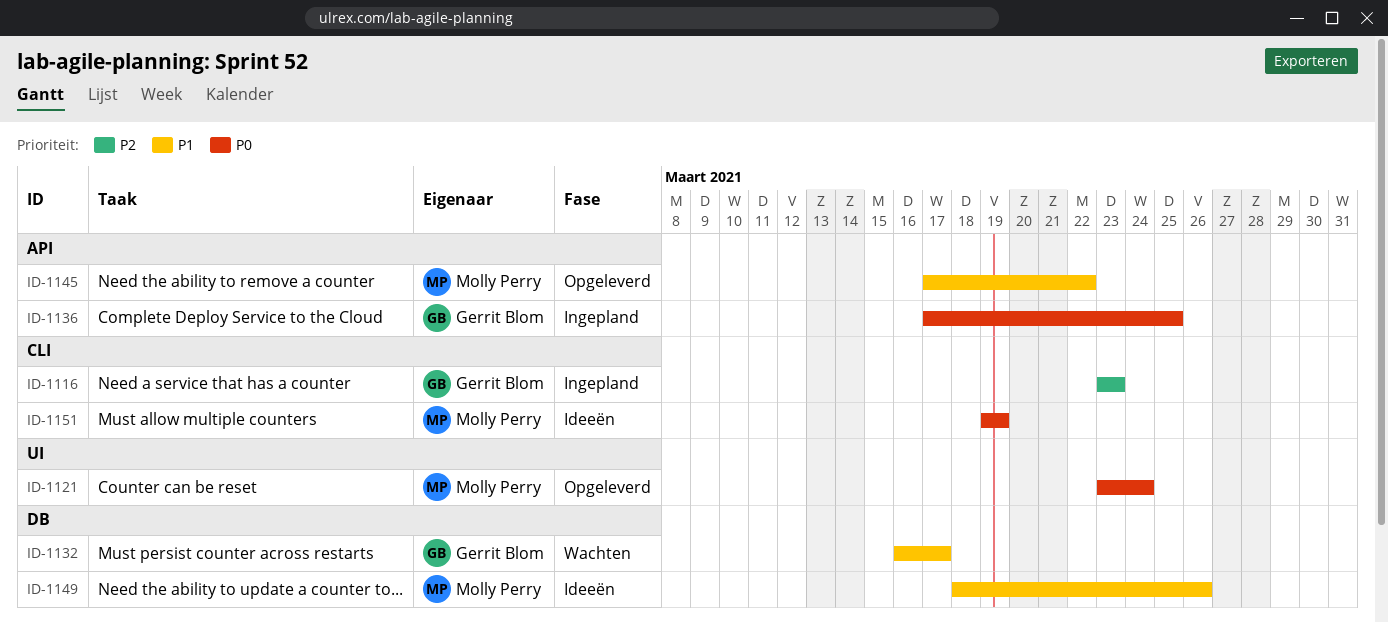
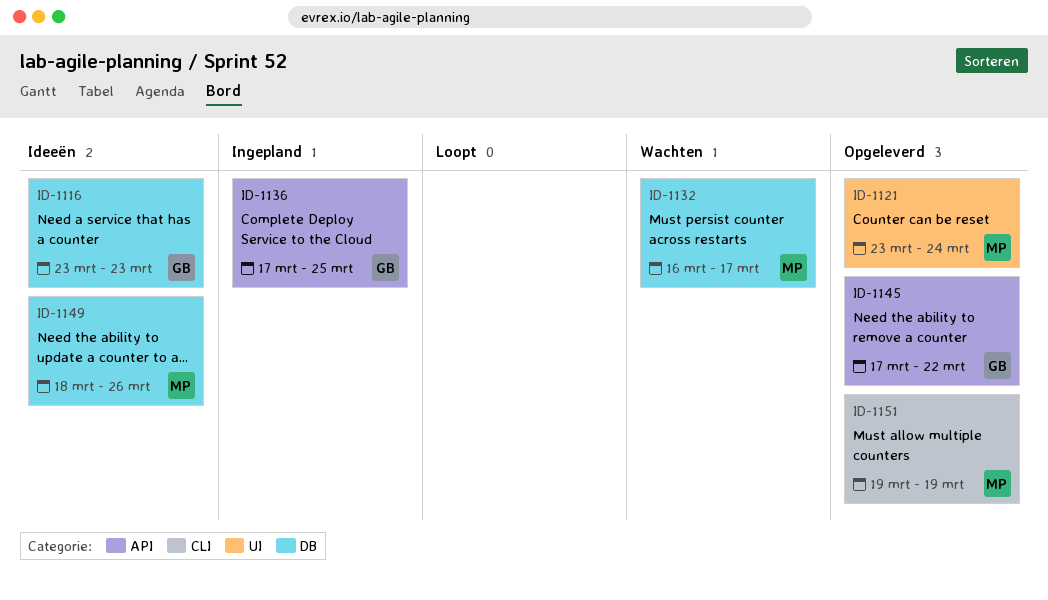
ID-1116, status: Ingepland -> Ideeën
ID-1116, label: CLI -> DB
ID-1132, owner: Gerrit Blom -> Molly Perry
ID-1145, owner: Molly Perry -> Gerrit Blom
ID-1151, status: Ideeën -> Opgeleverd

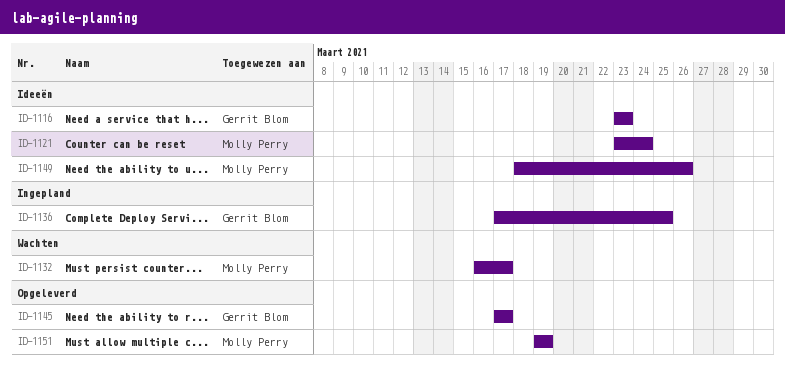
ID-1121, status: Opgeleverd -> Ideeën
ID-1145, due: Mar 22 -> Mar 17

